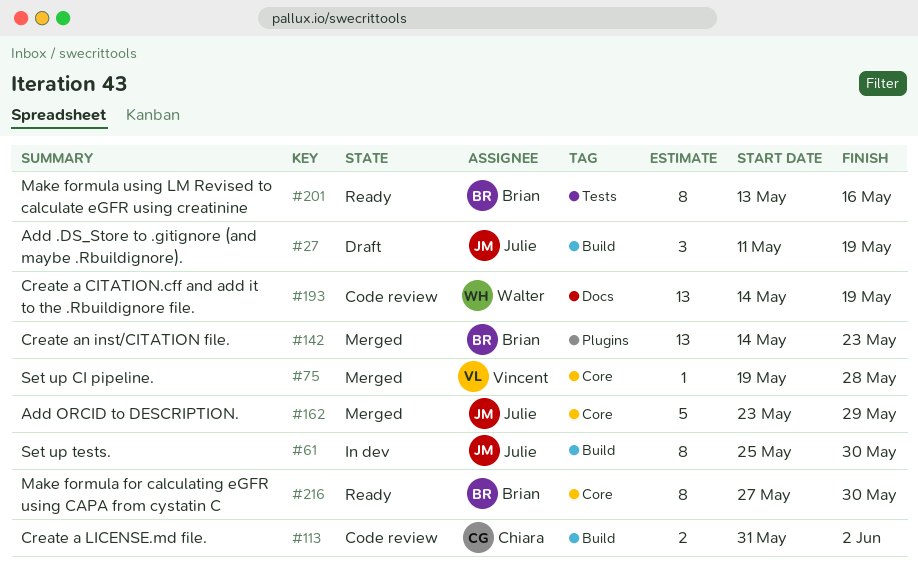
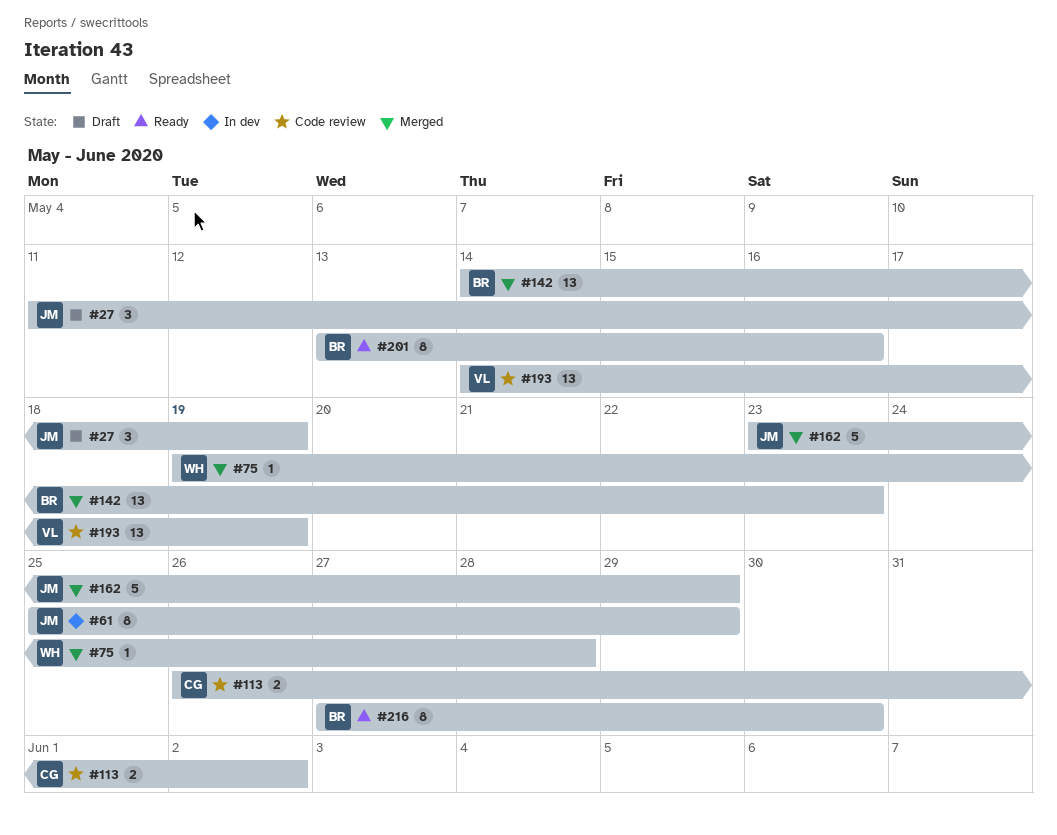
#61, due: May 30 -> May 29
#75, owner: Vincent -> Walter
#113, start: May 31 -> May 26
#193, owner: Walter -> Vincent

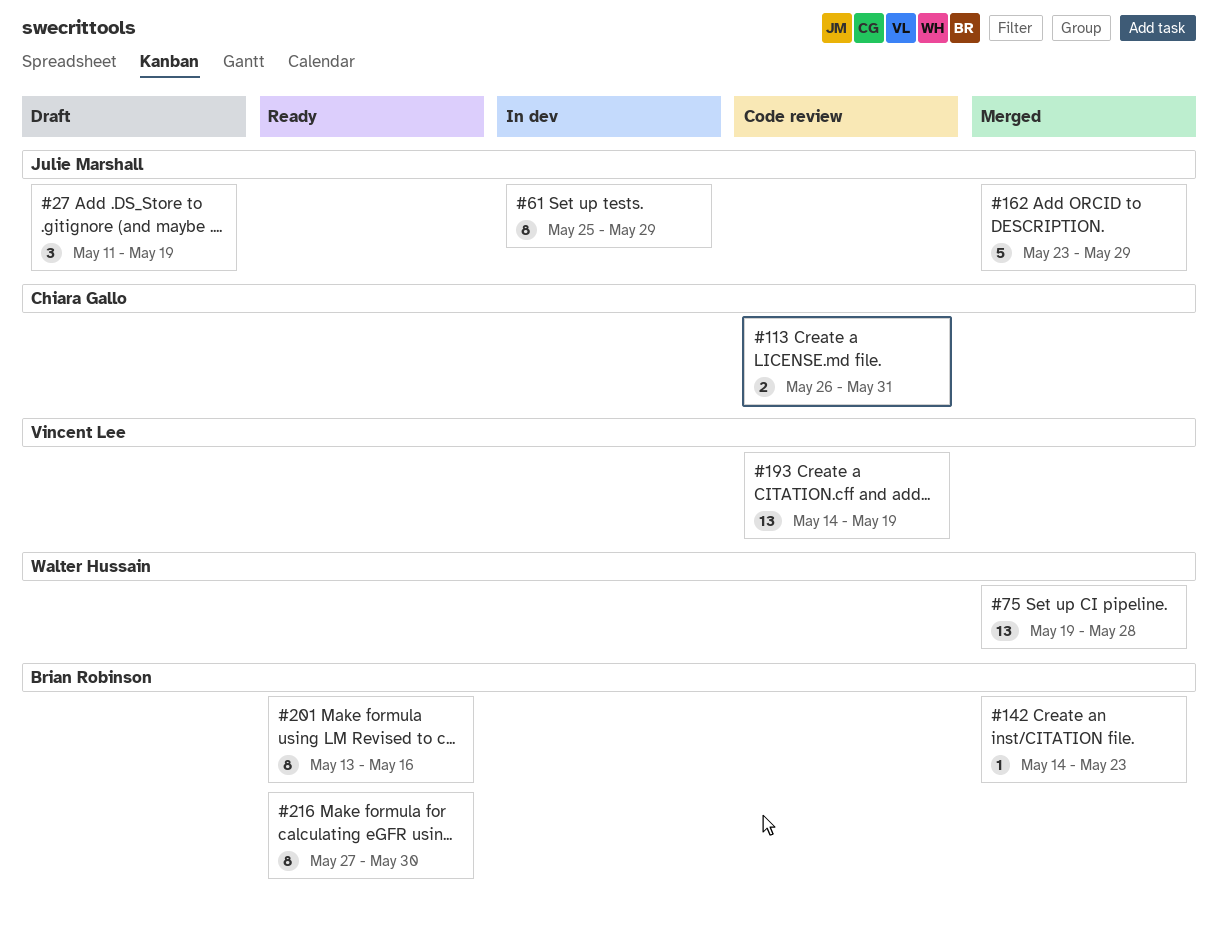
#75, estimate: 1 -> 13
#113, due: Jun 2 -> May 31
#142, estimate: 13 -> 1

